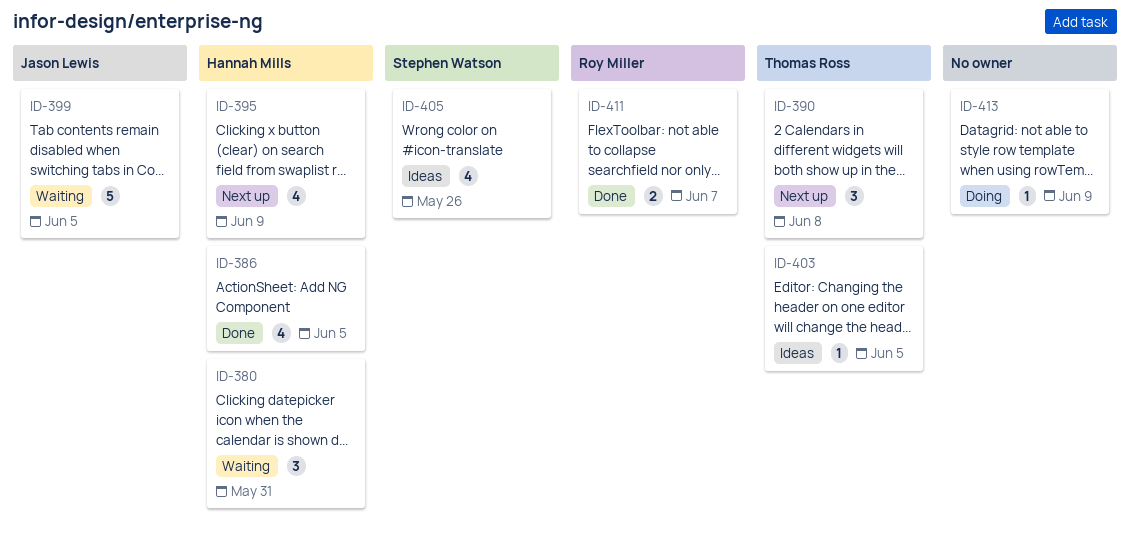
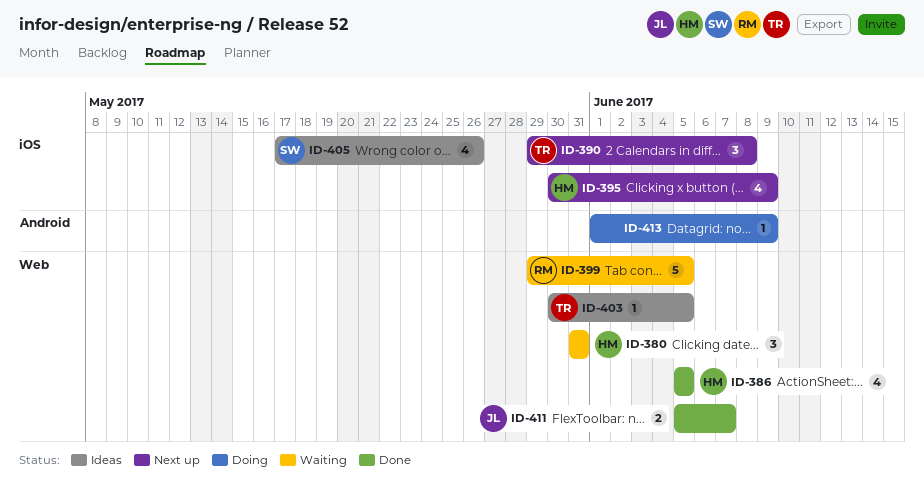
ID-399, owner: Jason Lewis -> Roy Miller
ID-411, owner: Roy Miller -> Jason Lewis

